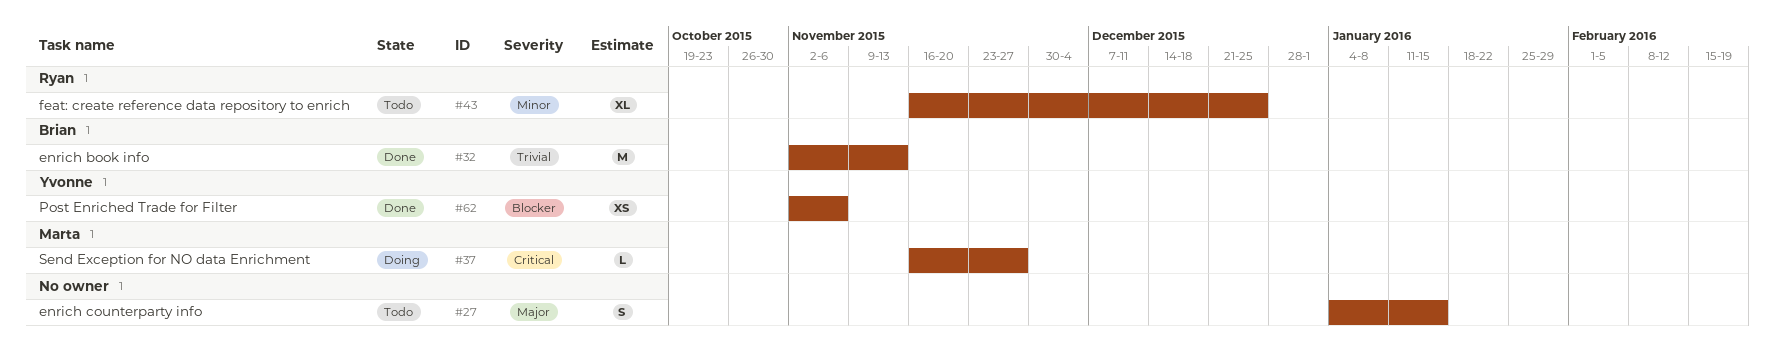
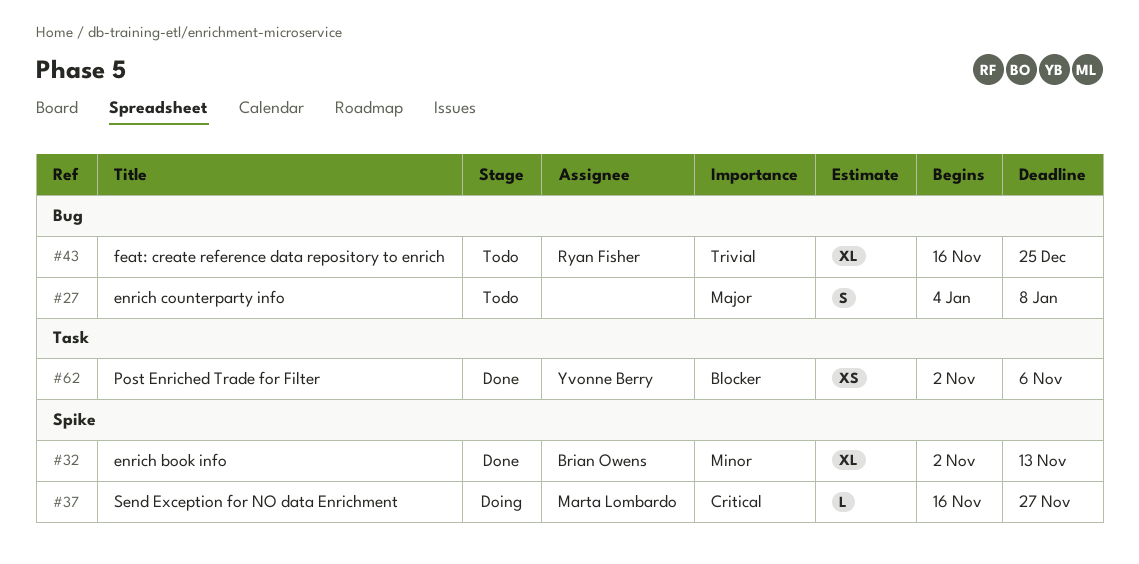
#27, due: Jan 15 -> Jan 8
#32, priority: Trivial -> Minor
#32, estimate: M -> XL
#43, priority: Minor -> Trivial

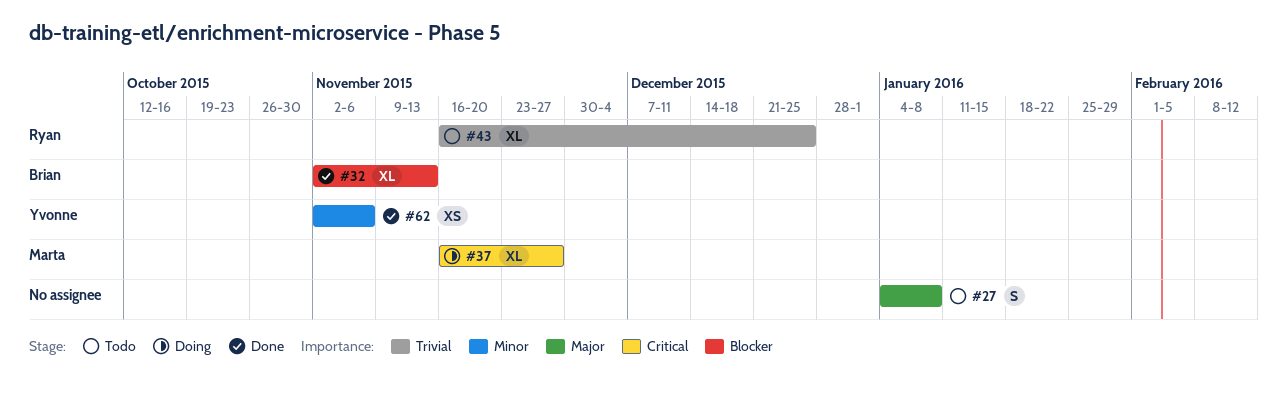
#32, priority: Minor -> Blocker
#37, estimate: L -> XL
#62, priority: Blocker -> Minor

